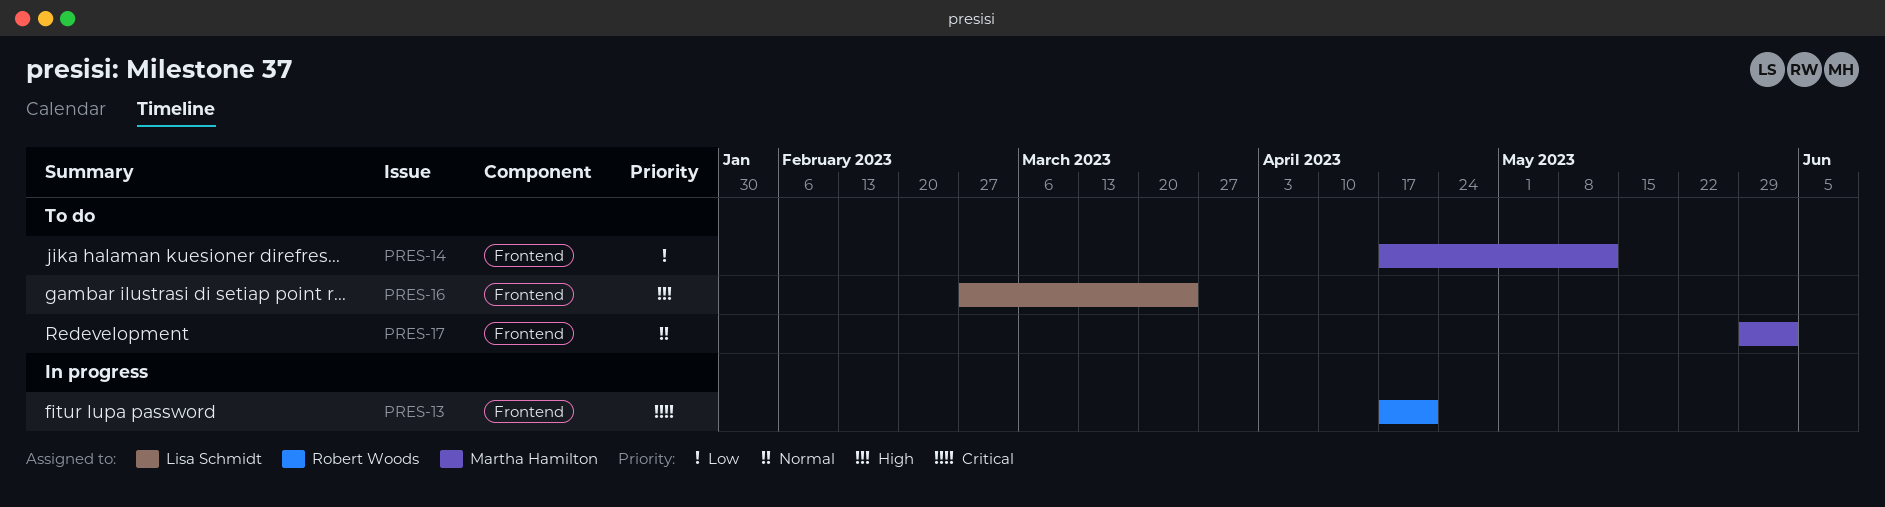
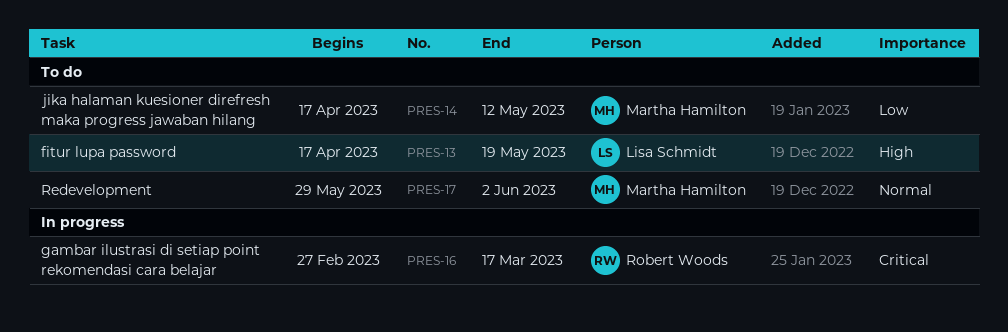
PRES-13, status: In progress -> To do
PRES-13, owner: Robert Woods -> Lisa Schmidt
PRES-13, priority: Critical -> High
PRES-13, due: Apr 21 -> May 19
PRES-16, status: To do -> In progress
PRES-16, owner: Lisa Schmidt -> Robert Woods
PRES-16, priority: High -> Critical
PRES-16, due: Mar 24 -> Mar 17

